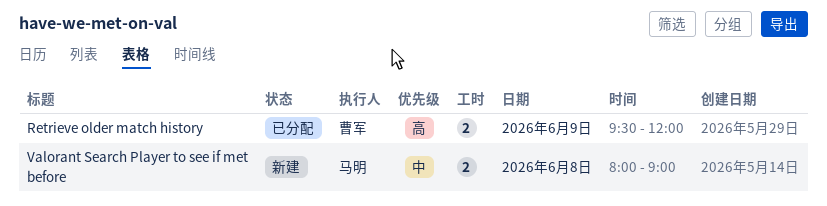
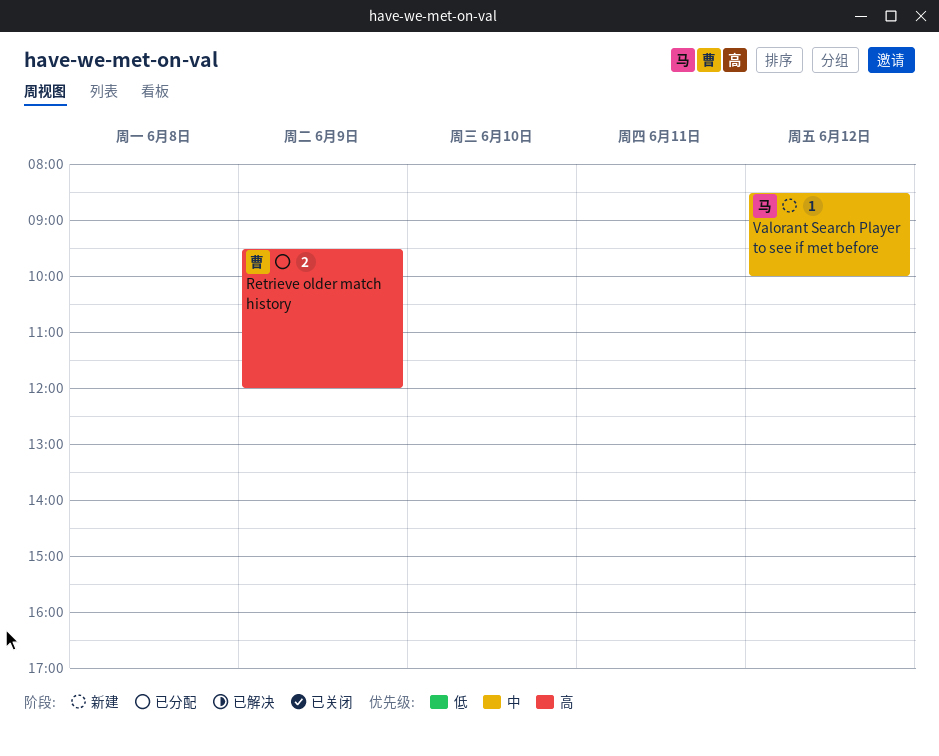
Valorant Search Player to see if met before, estimate: 2 -> 1
Valorant Search Player to see if met before, day: Jun 8 -> Jun 12
Valorant Search Player to see if met before, begins: 08:00 -> 08:30
Valorant Search Player to see if met before, ends: 09:00 -> 10:00

